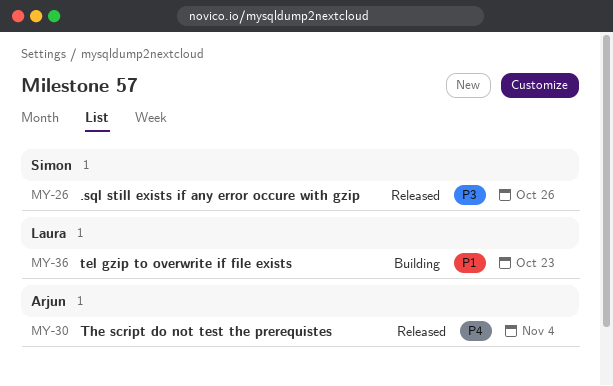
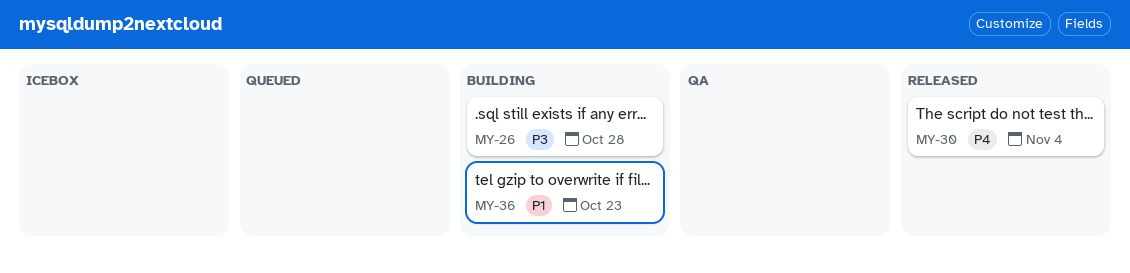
MY-26, status: Released -> Building
MY-26, due: Oct 26 -> Oct 28

